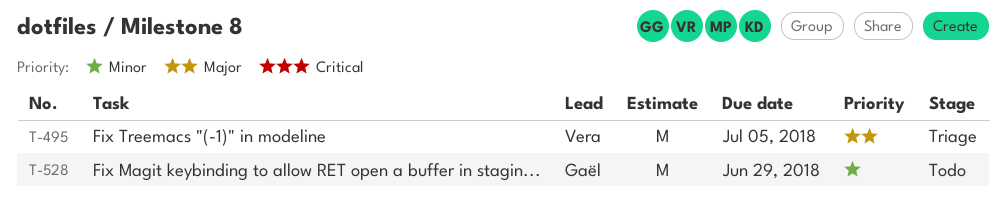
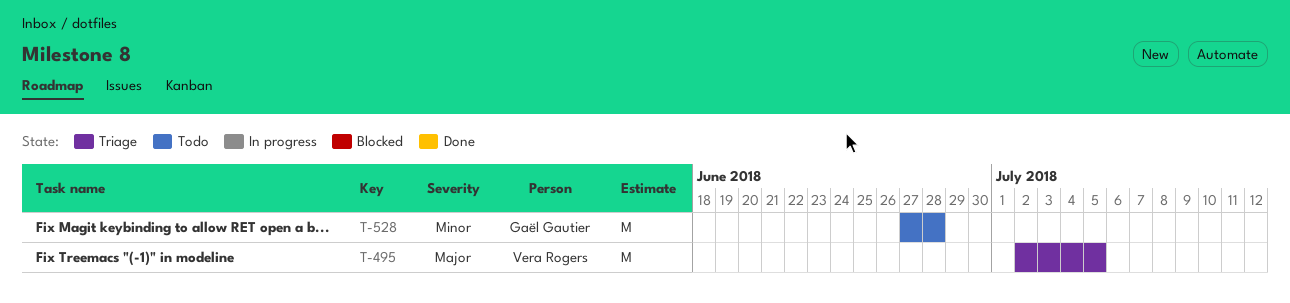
T-528, due: Jun 29 -> Jun 28

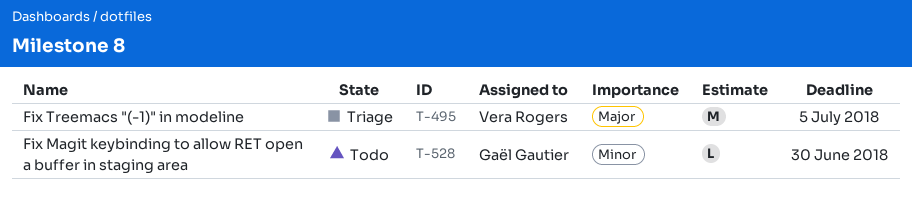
T-528, estimate: M -> L
T-528, due: Jun 28 -> Jun 30

